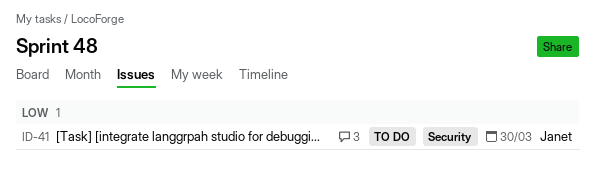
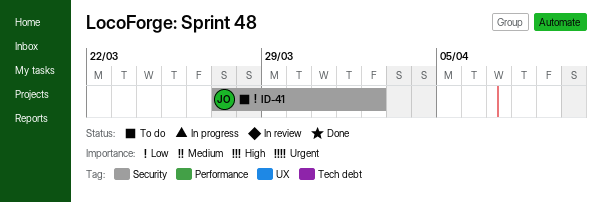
ID-41, due: Mar 30 -> Apr 2

